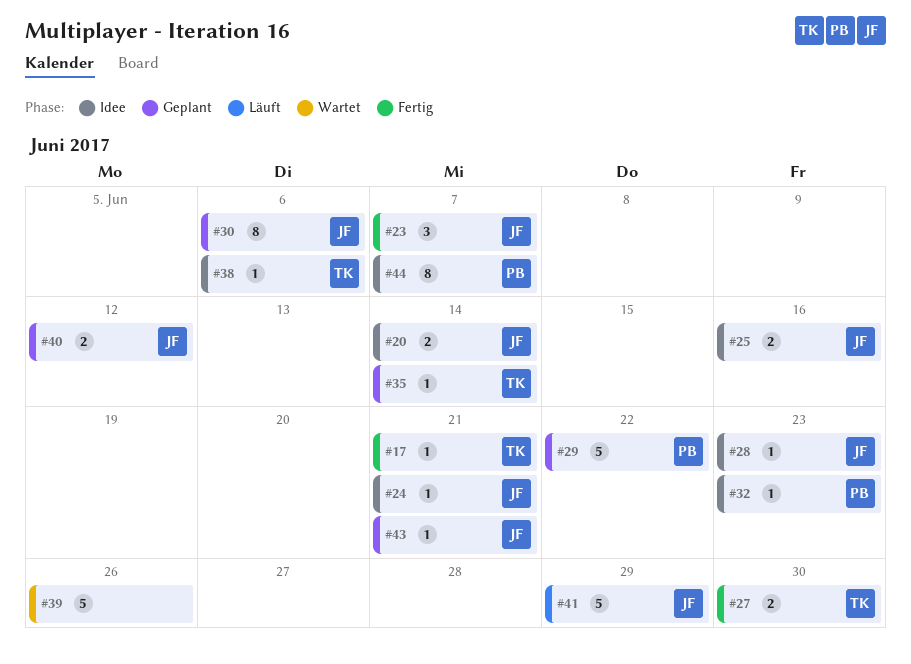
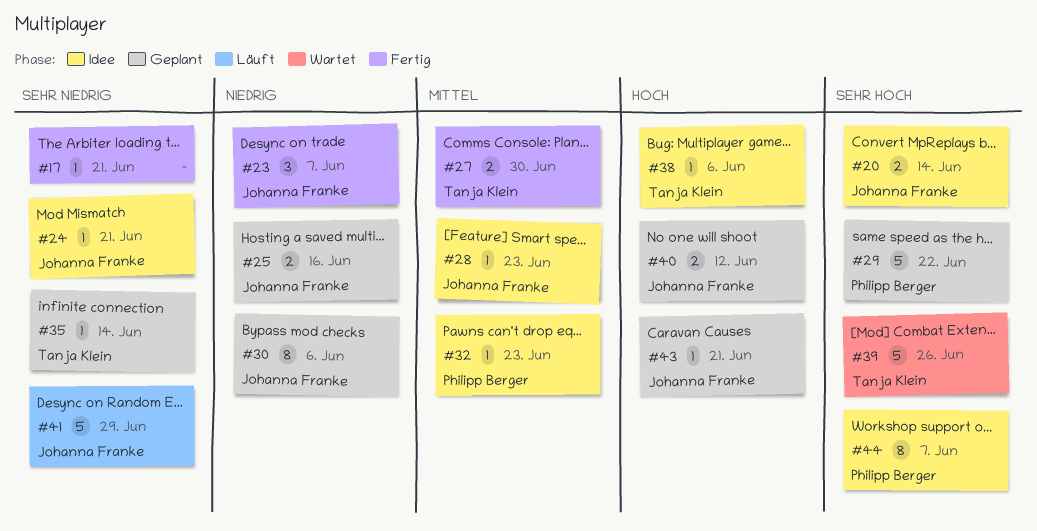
#17, owner: Tanja Klein -> none
#25, status: Idee -> Geplant
#39, owner: none -> Tanja Klein

